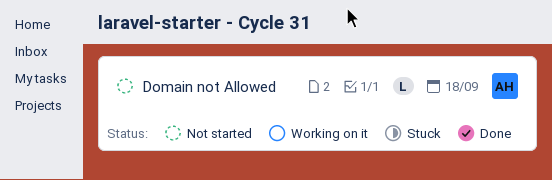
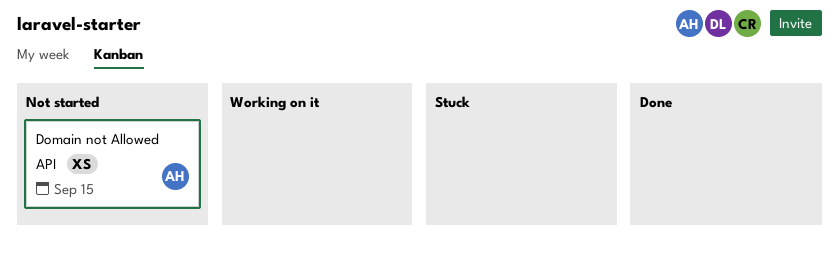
Domain not Allowed, estimate: L -> XS
Domain not Allowed, due: Sep 18 -> Sep 15

